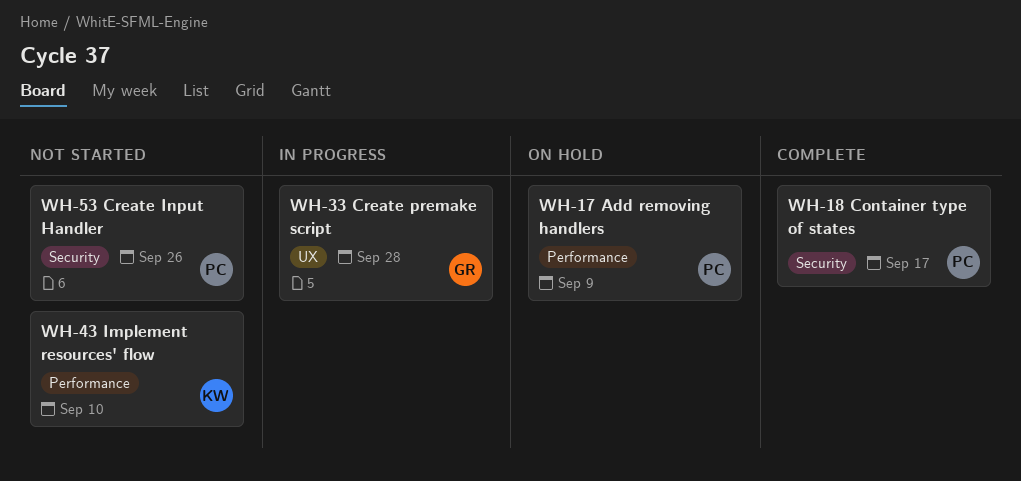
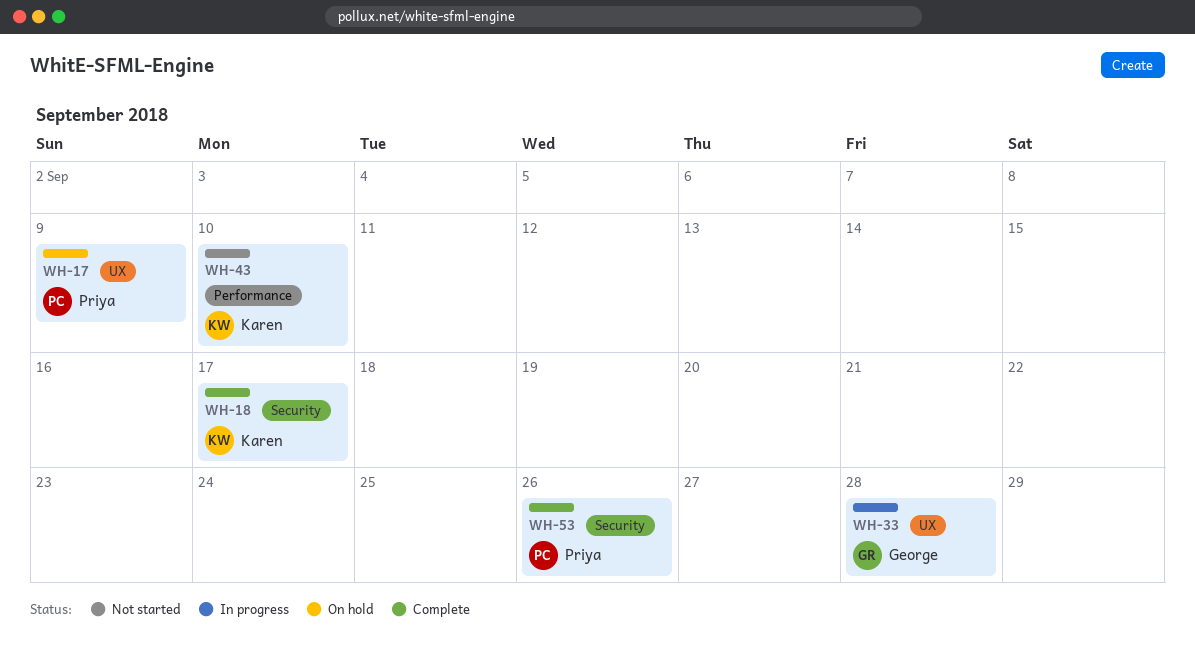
WH-17, label: Performance -> UX
WH-18, owner: Priya -> Karen
WH-53, status: Not started -> Complete

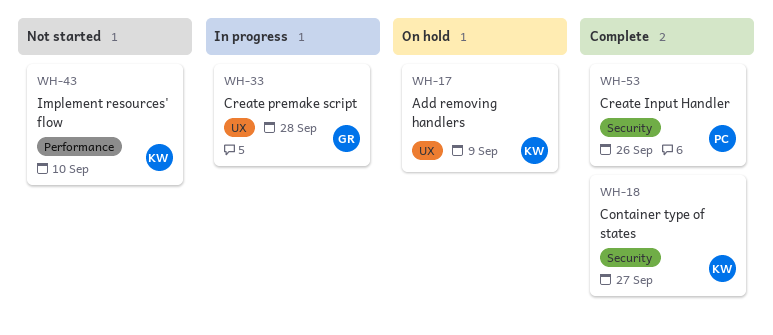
WH-17, owner: Priya -> Karen
WH-18, due: Sep 17 -> Sep 27

